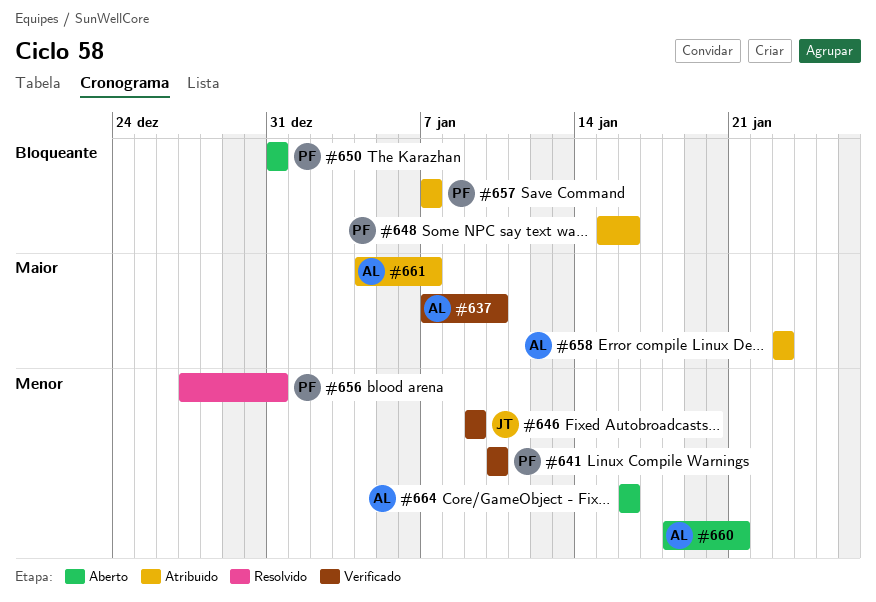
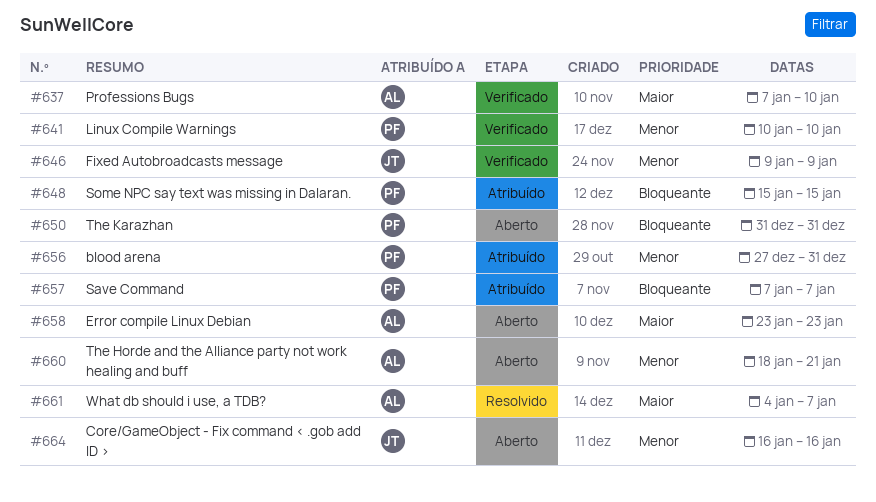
#648, due: Jan 16 -> Jan 15
#656, status: Resolvido -> Atribuído
#658, status: Atribuído -> Aberto
#661, status: Atribuído -> Resolvido
#664, owner: AL -> JT

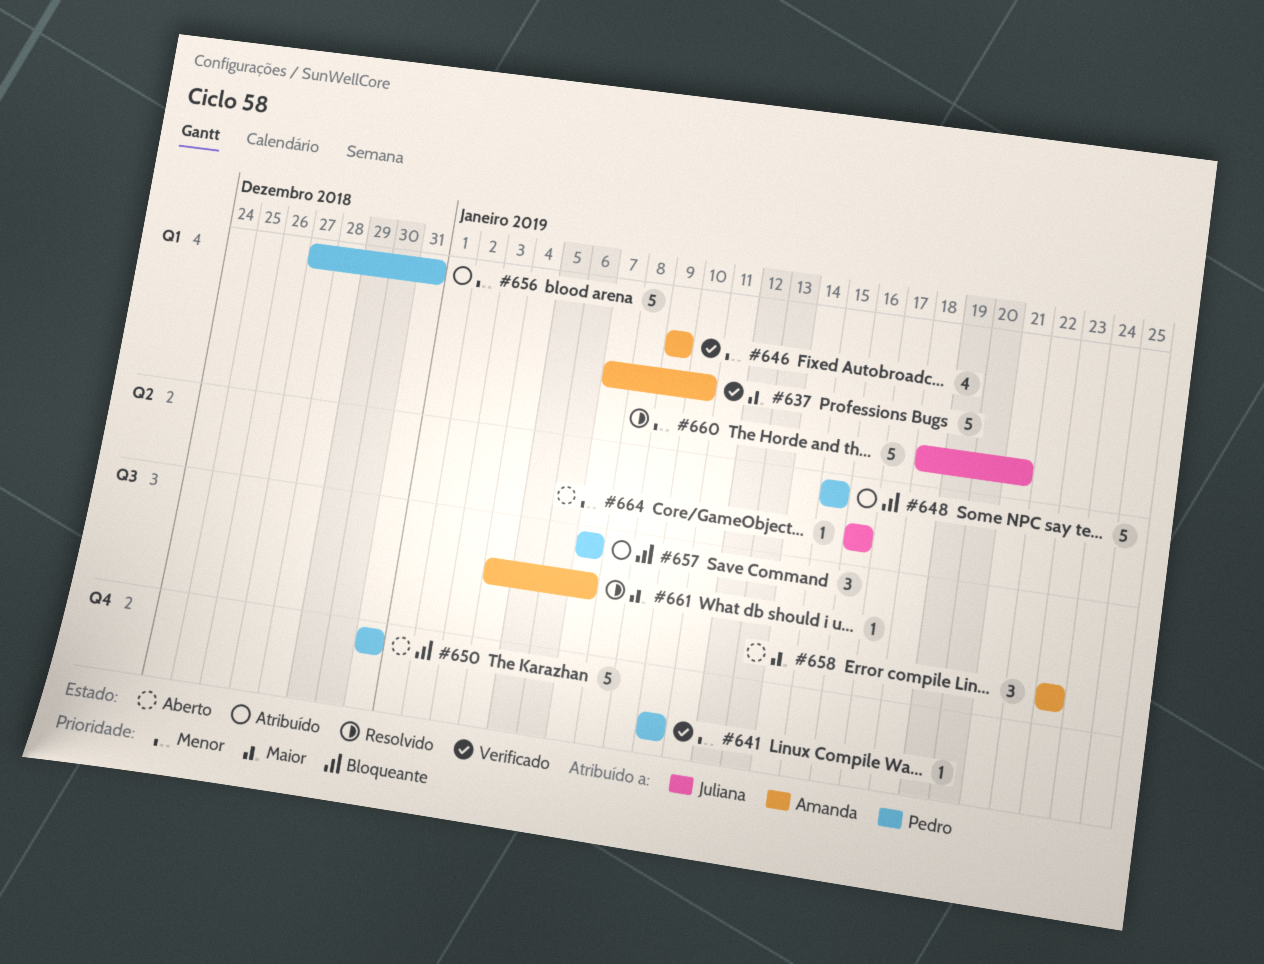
#646, owner: Juliana -> Amanda
#660, status: Aberto -> Resolvido
#660, owner: Amanda -> Juliana

